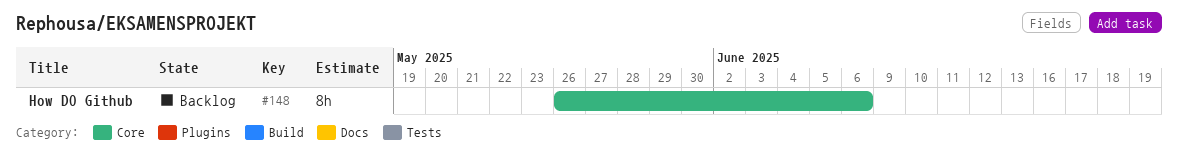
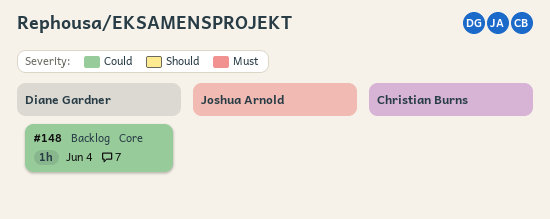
#148, estimate: 8h -> 1h
#148, due: Jun 6 -> Jun 4

